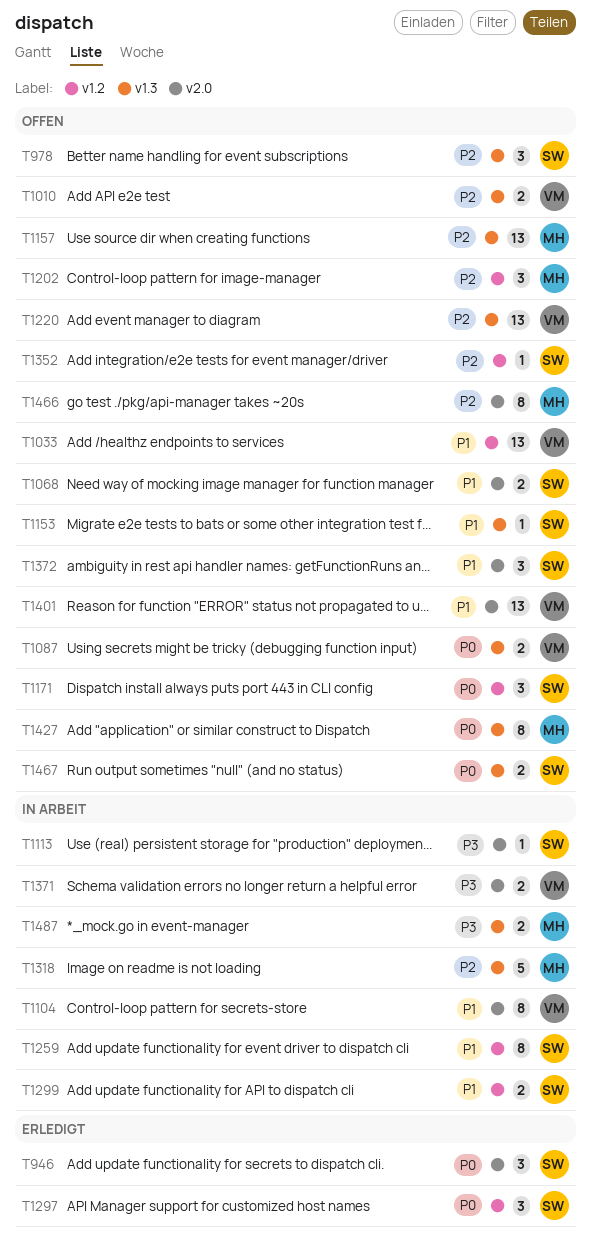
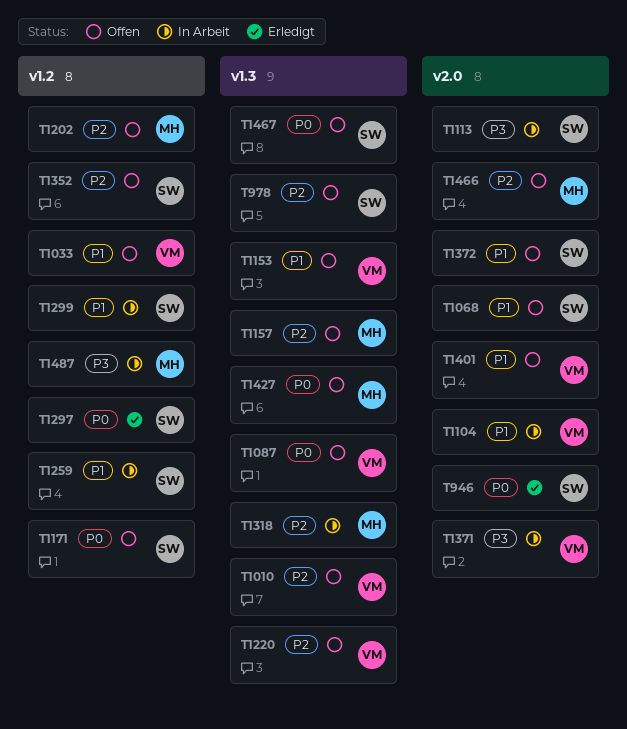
T1153, owner: SW -> VM
T1487, label: v1.3 -> v1.2

